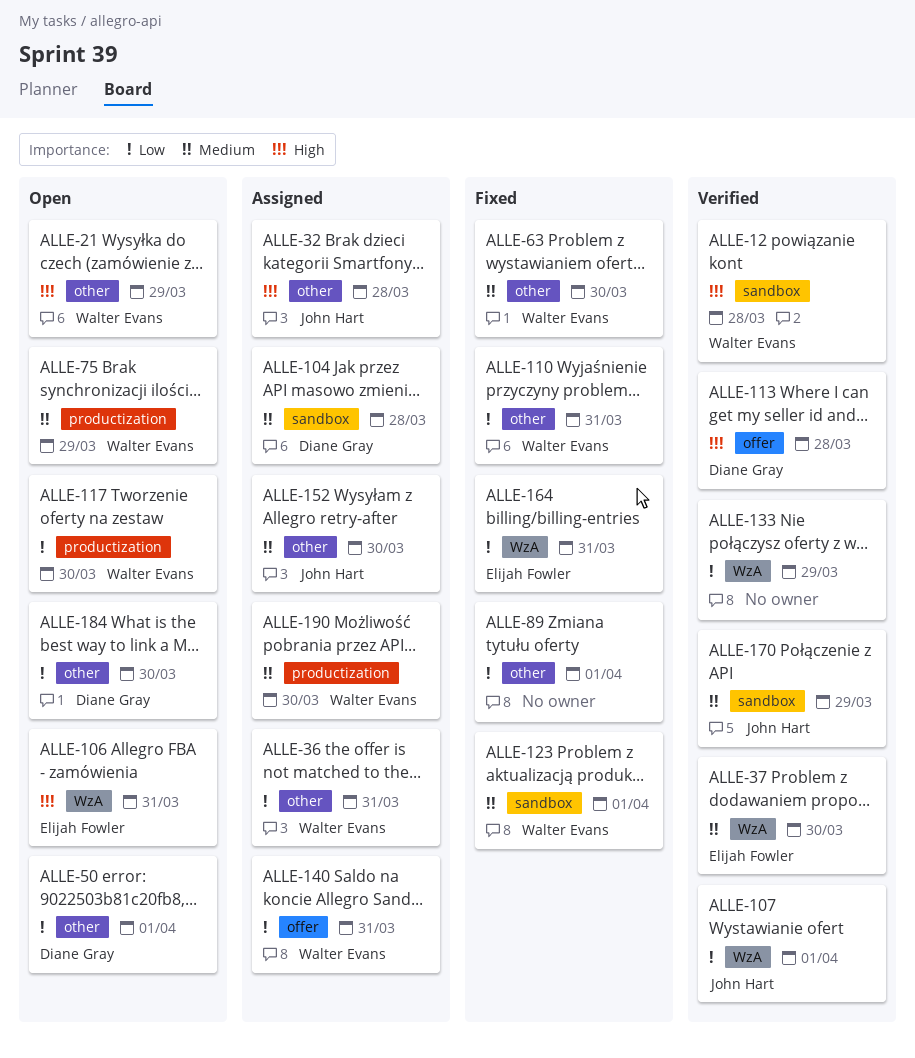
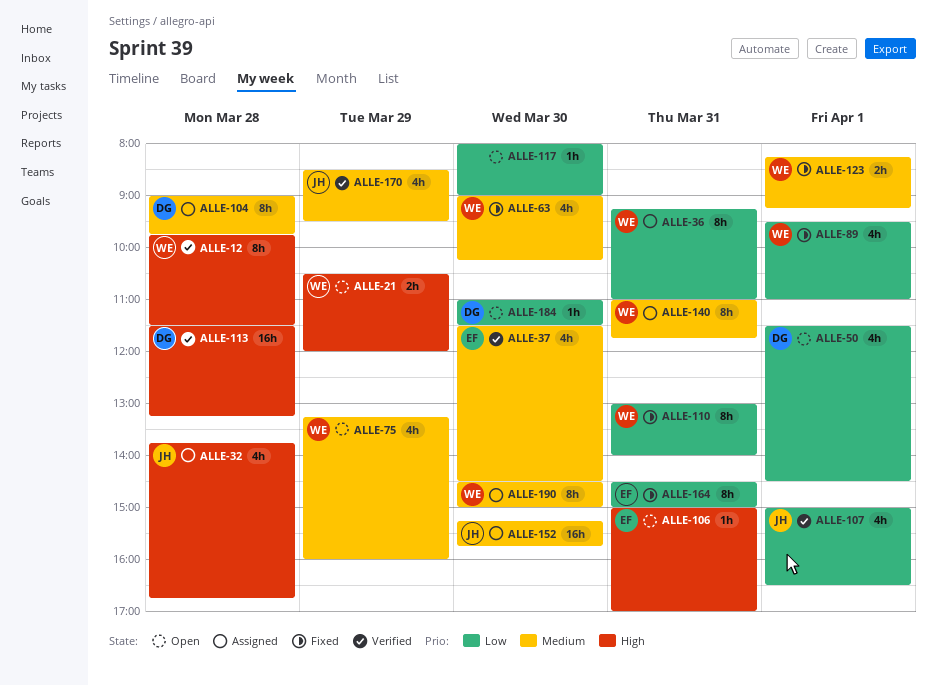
ALLE-89, owner: none -> Walter Evans
ALLE-117, owner: Walter Evans -> none
ALLE-133: present -> none
ALLE-140, priority: Low -> Medium

